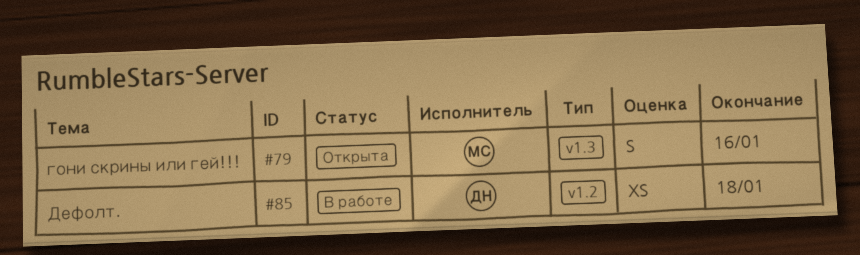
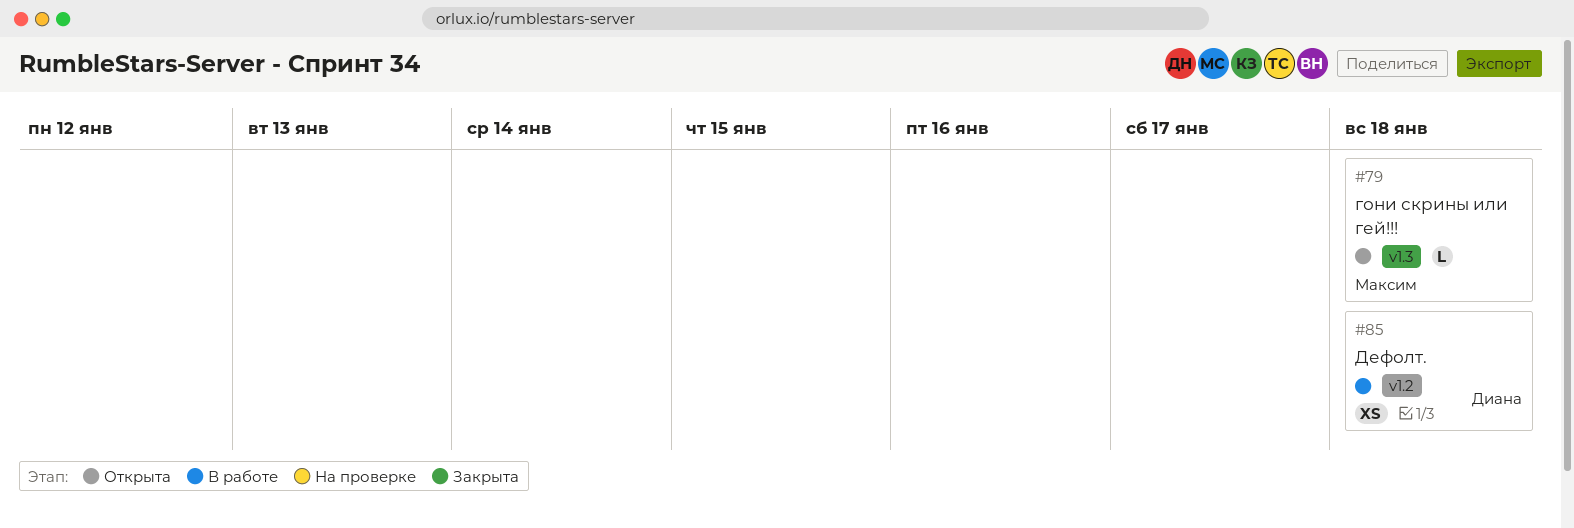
#79, estimate: S -> L
#79, due: Jan 16 -> Jan 18

